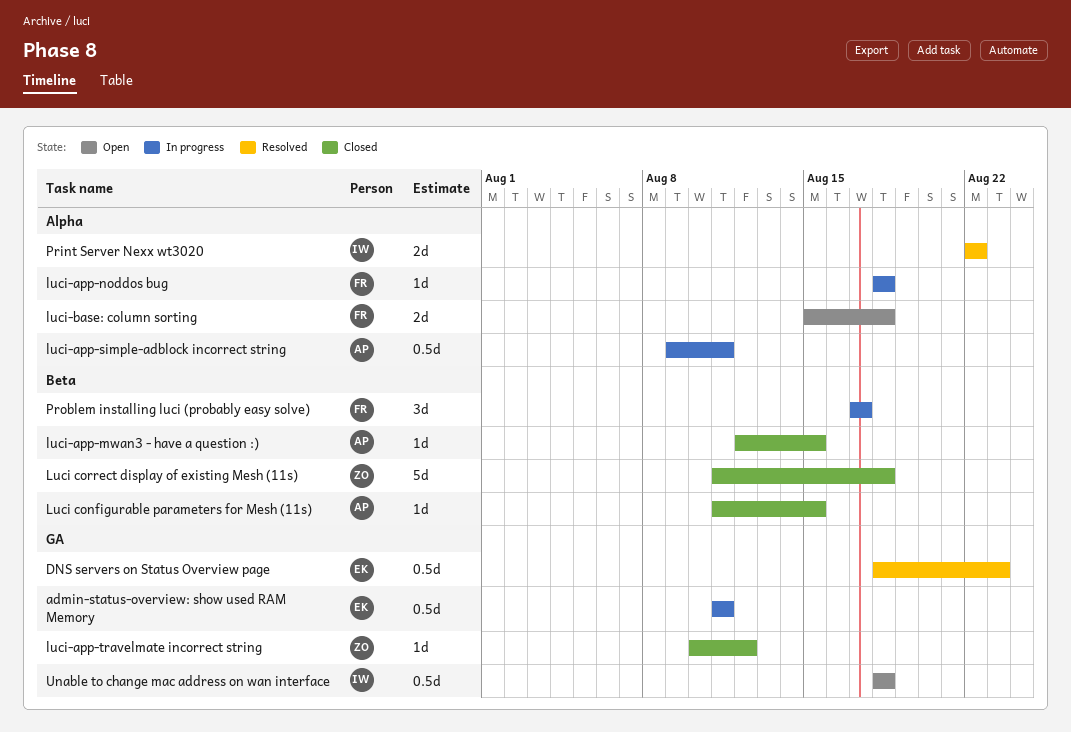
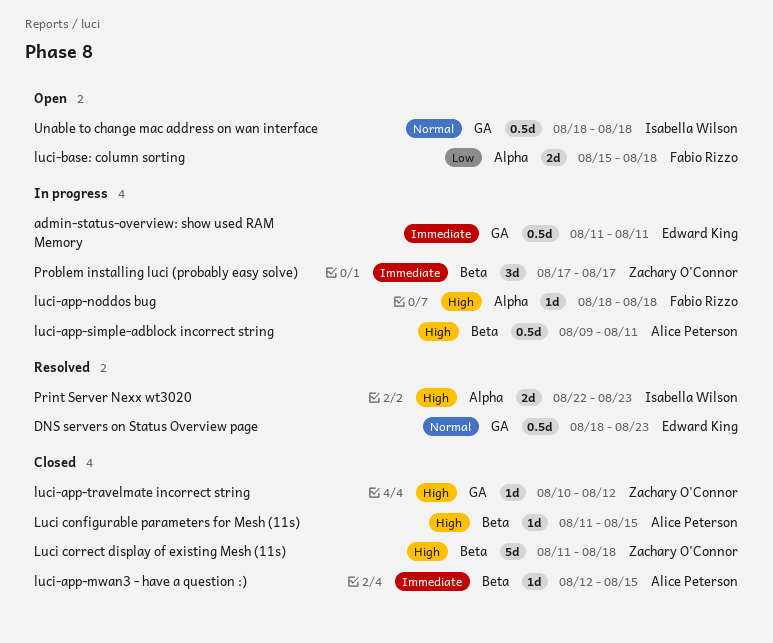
luci-app-simple-adblock incorrect string, label: Alpha -> Beta
Print Server Nexx wt3020, due: Aug 22 -> Aug 23
Problem installing luci (probably easy solve), owner: Fabio Rizzo -> Zachary O'Connor

